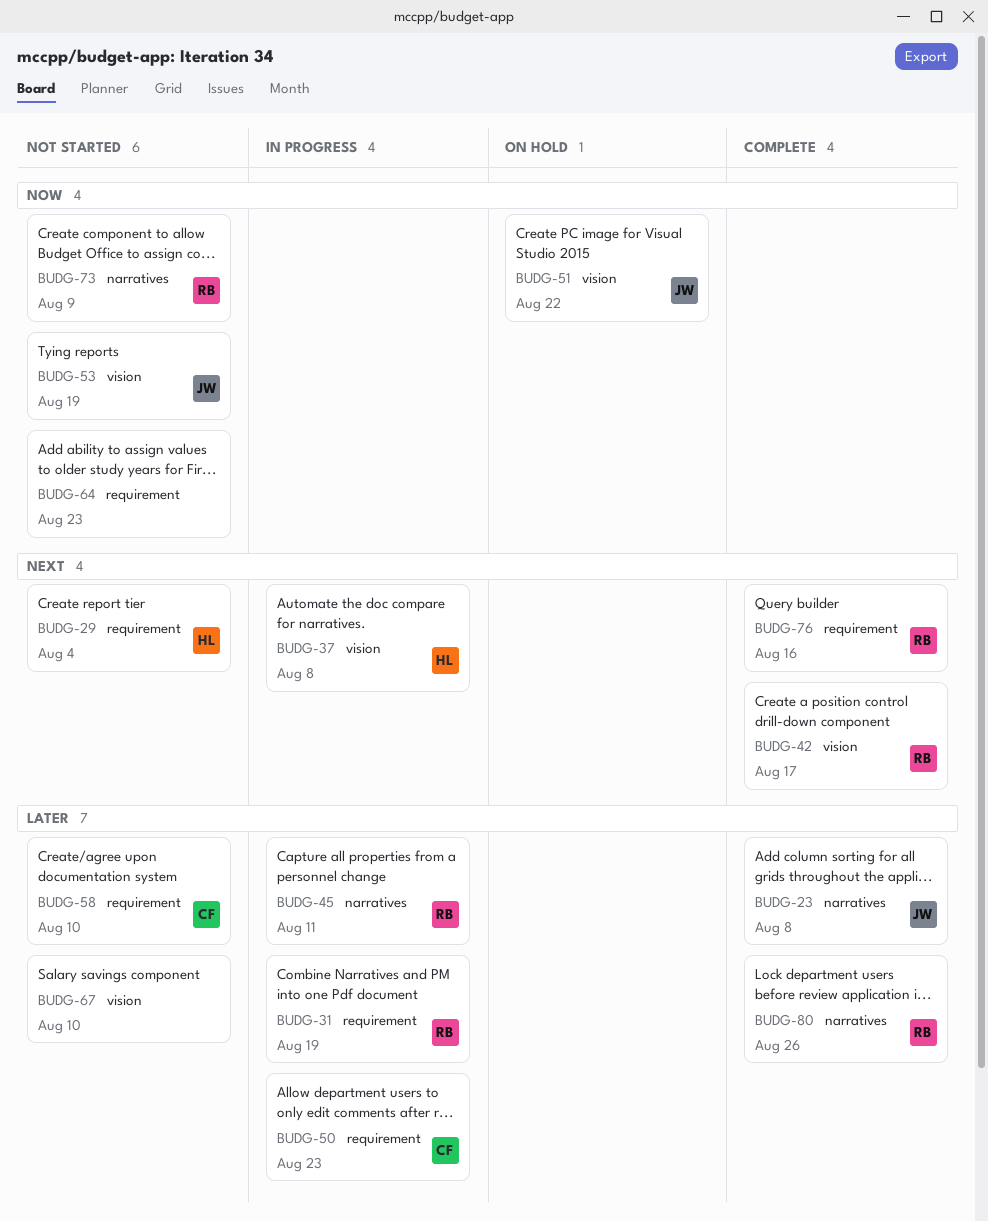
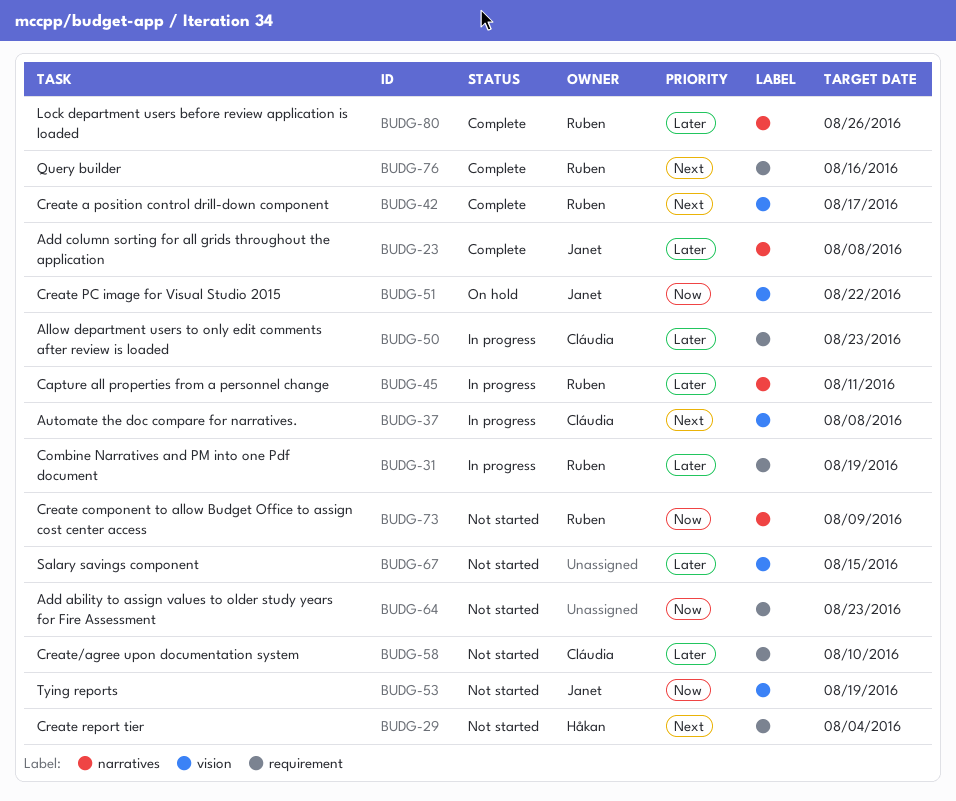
BUDG-37, owner: Håkan -> Cláudia
BUDG-67, due: Aug 10 -> Aug 15

